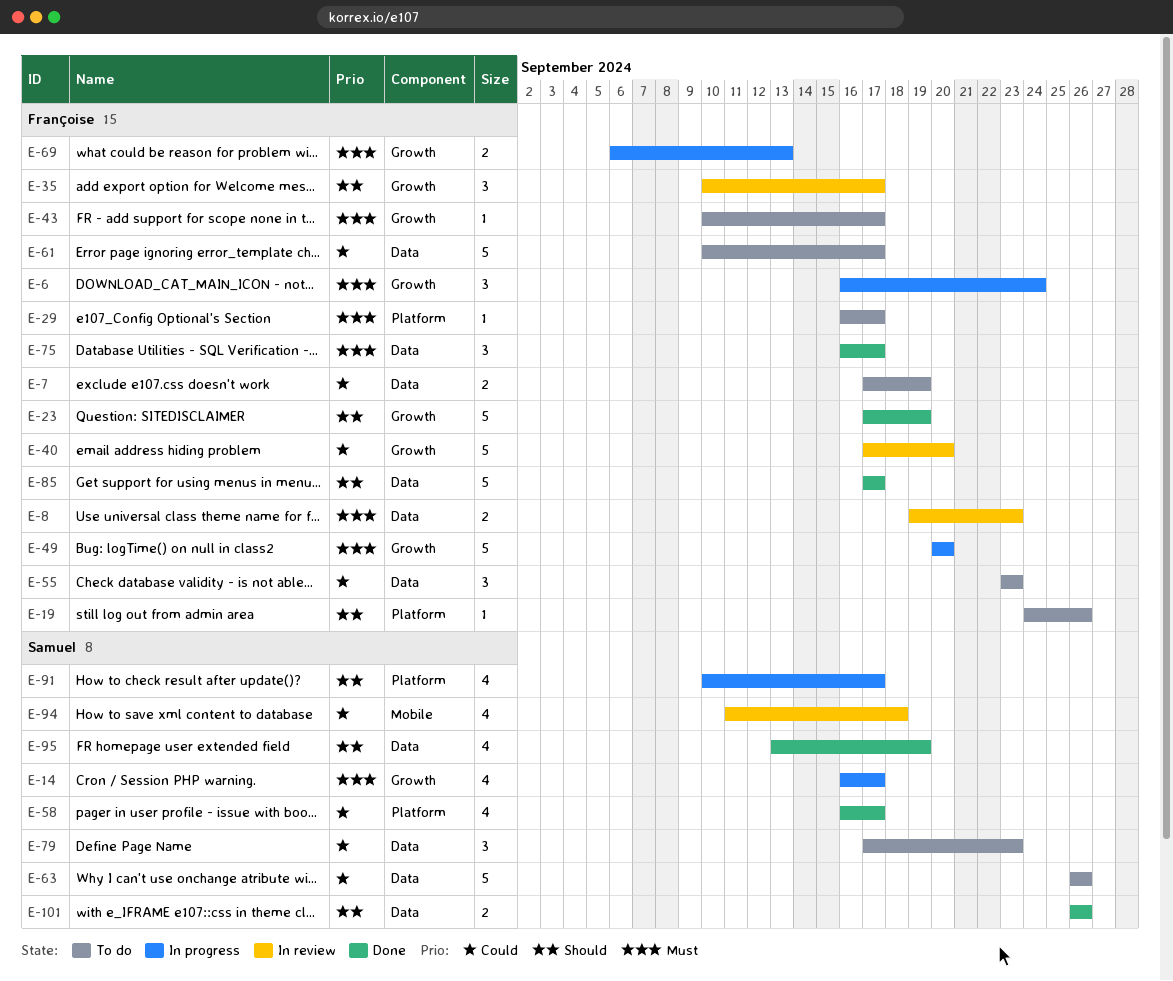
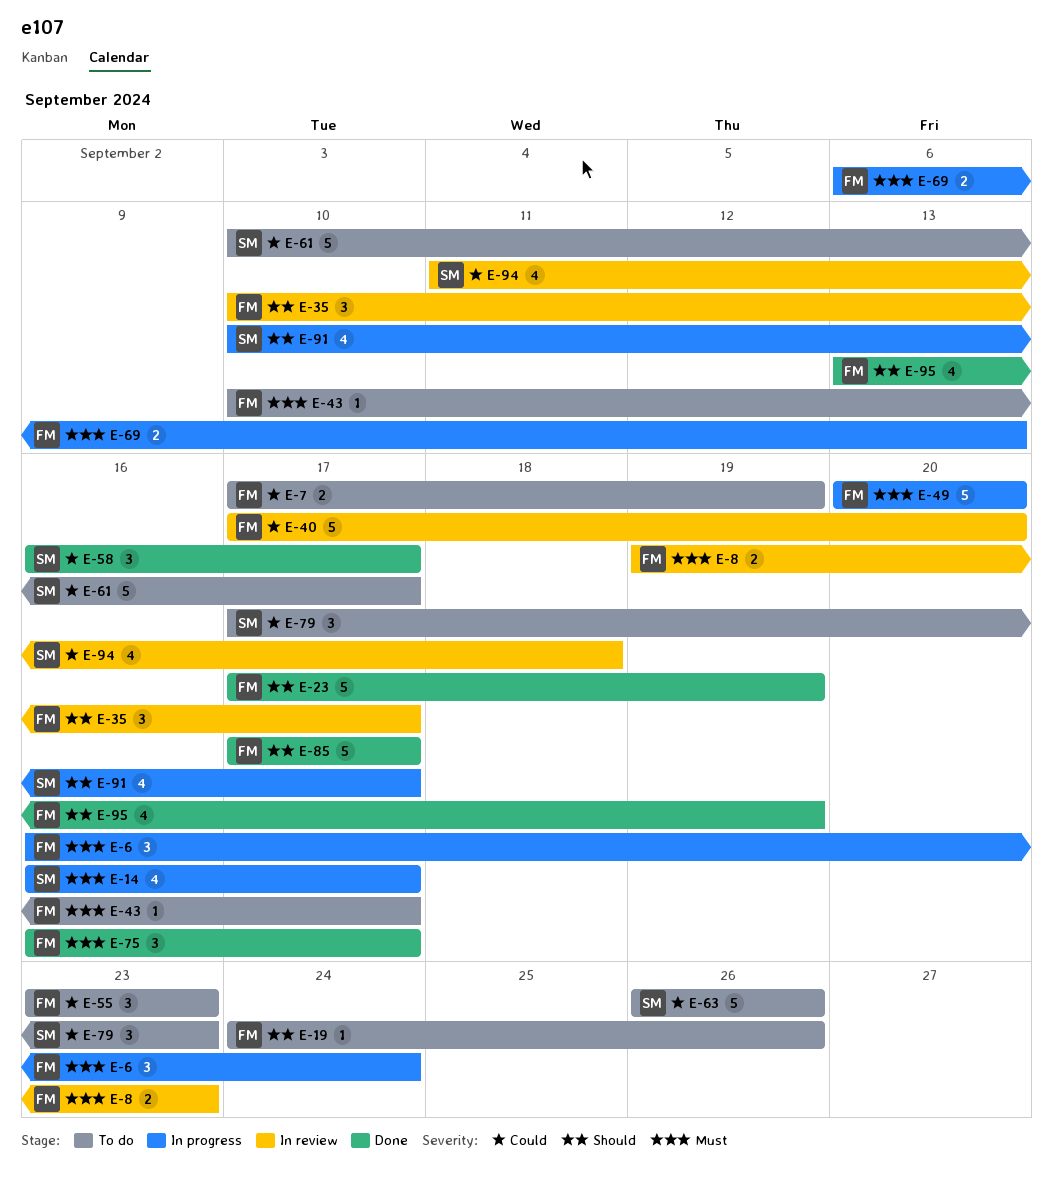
E-29: present -> none
E-58, estimate: 4 -> 3
E-61, owner: Françoise -> Samuel
E-95, owner: Samuel -> Françoise
E-101: present -> none

